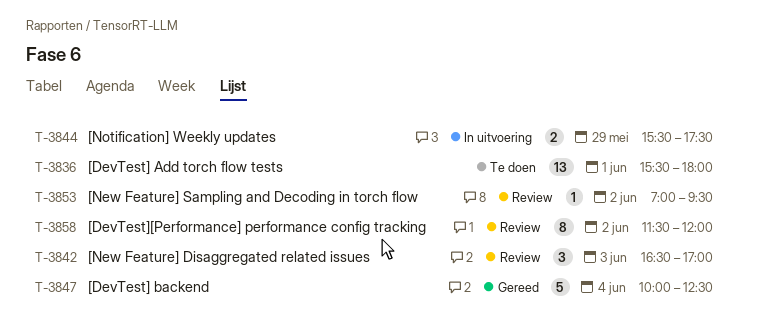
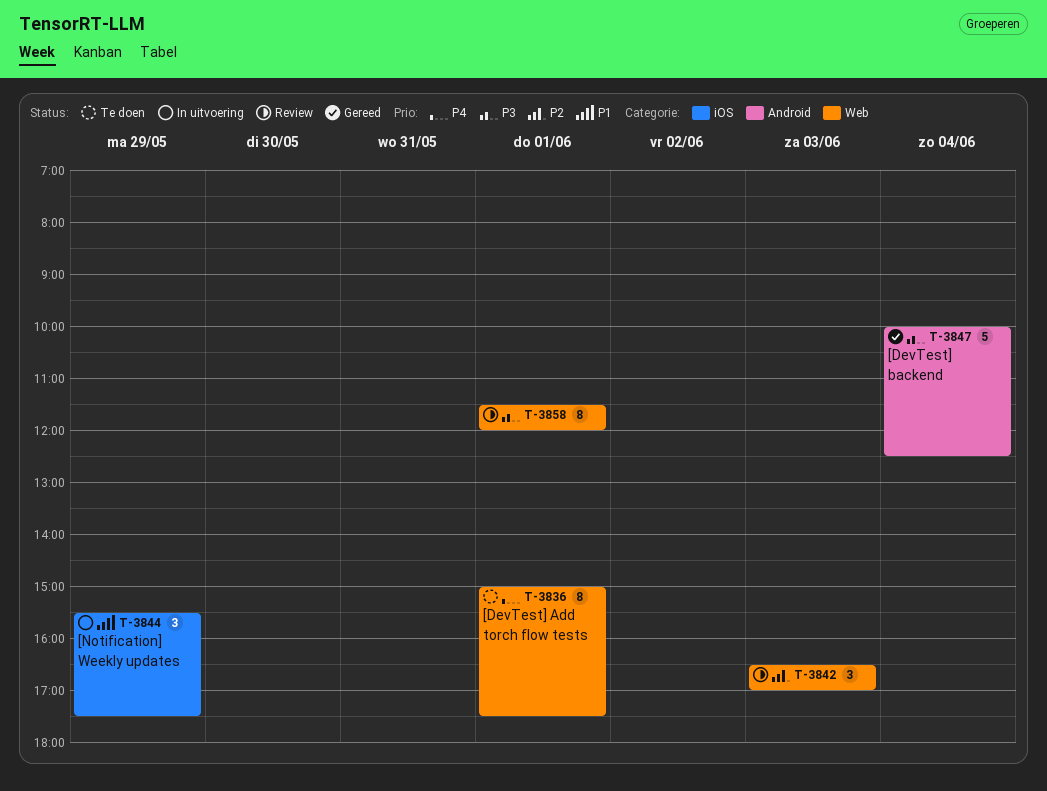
T-3836, estimate: 13 -> 8
T-3836, begins: 15:30 -> 15:00
T-3836, ends: 18:00 -> 17:30
T-3844, estimate: 2 -> 3
T-3853: present -> none
T-3858, day: Jun 2 -> Jun 1

